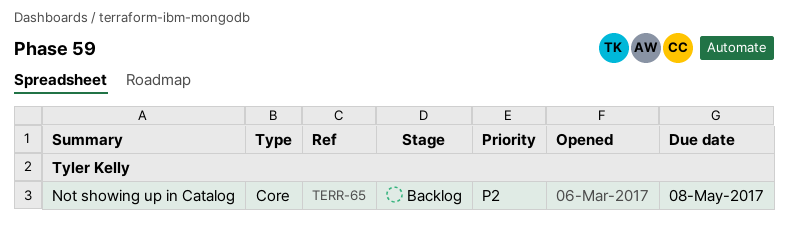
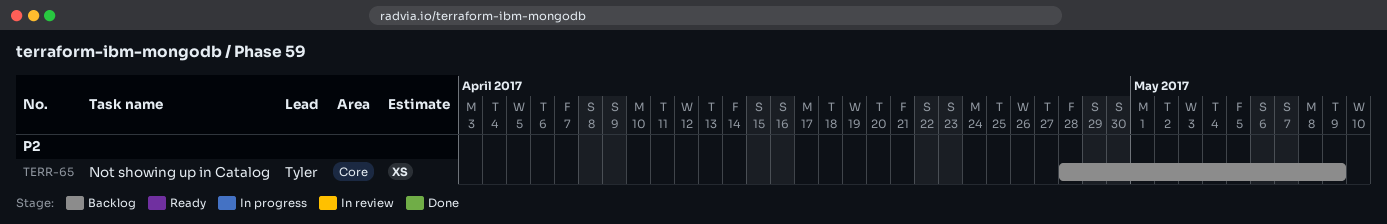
TERR-65, due: May 8 -> May 9

